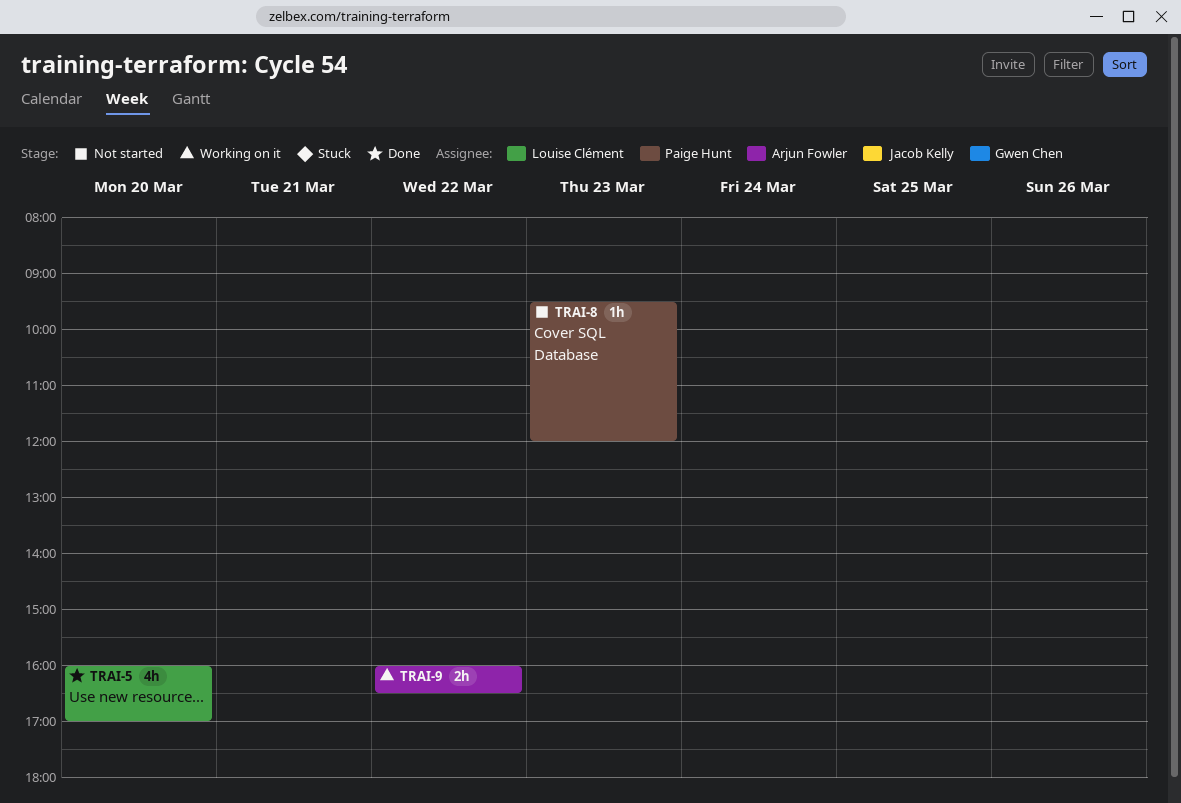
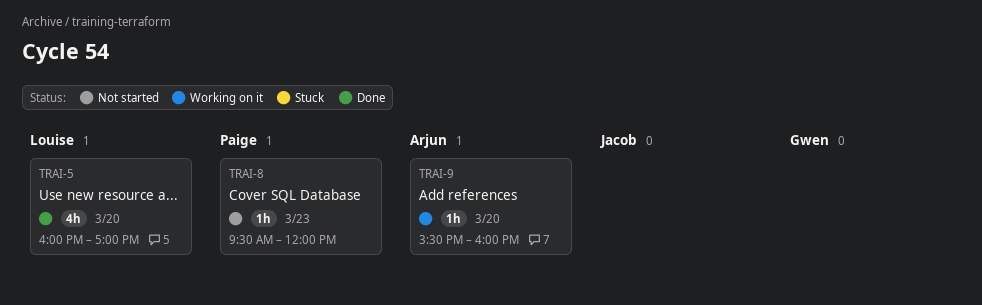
TRAI-9, estimate: 2h -> 1h
TRAI-9, day: Mar 22 -> Mar 20
TRAI-9, begins: 16:00 -> 15:30
TRAI-9, ends: 16:30 -> 16:00

